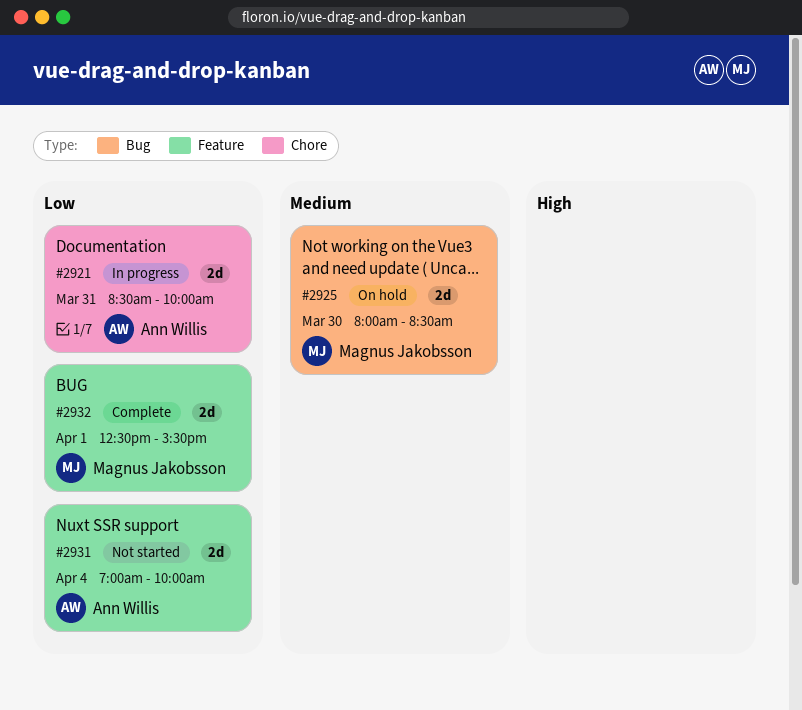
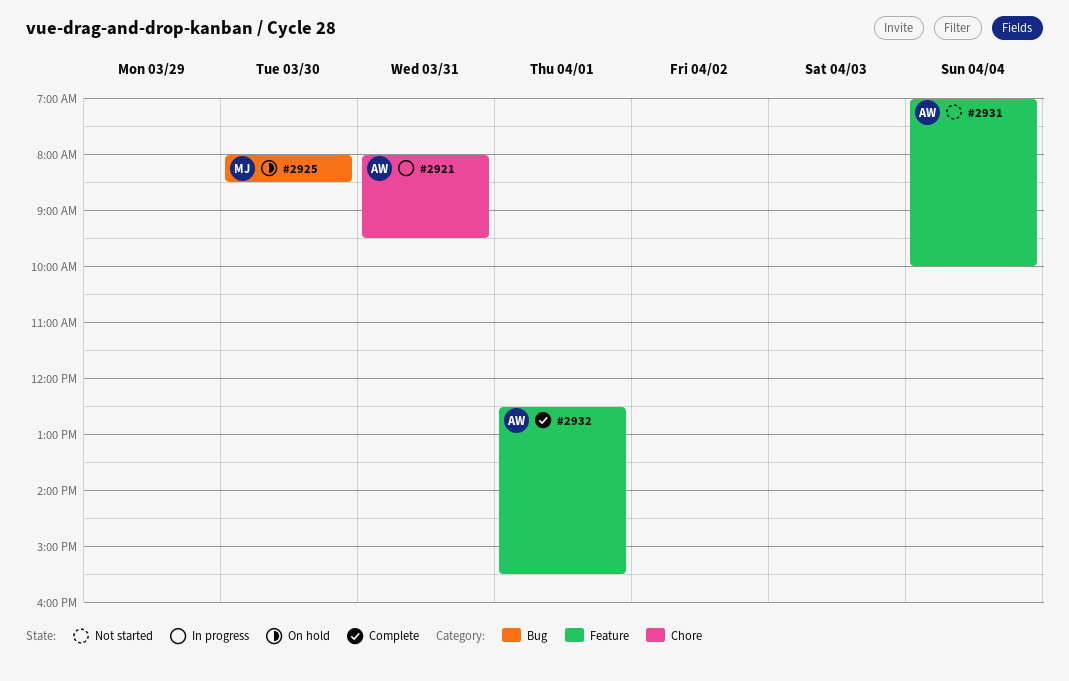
#2921, begins: 08:30 -> 08:00
#2921, ends: 10:00 -> 09:30
#2932, owner: Magnus Jakobsson -> Ann Willis

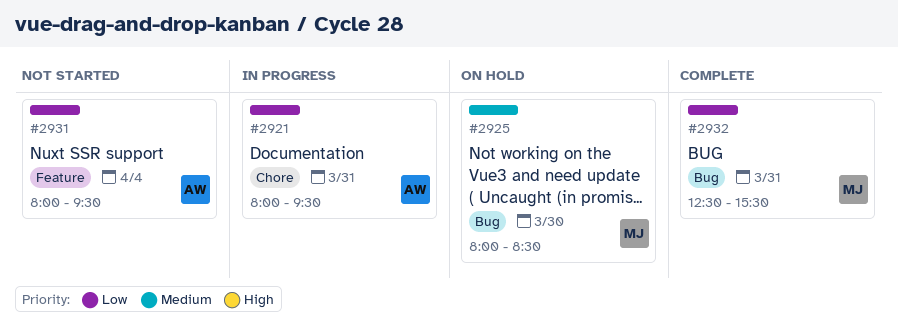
#2931, begins: 07:00 -> 08:00
#2931, ends: 10:00 -> 09:30
#2932, owner: AW -> MJ
#2932, label: Feature -> Bug
#2932, day: Apr 1 -> Mar 31

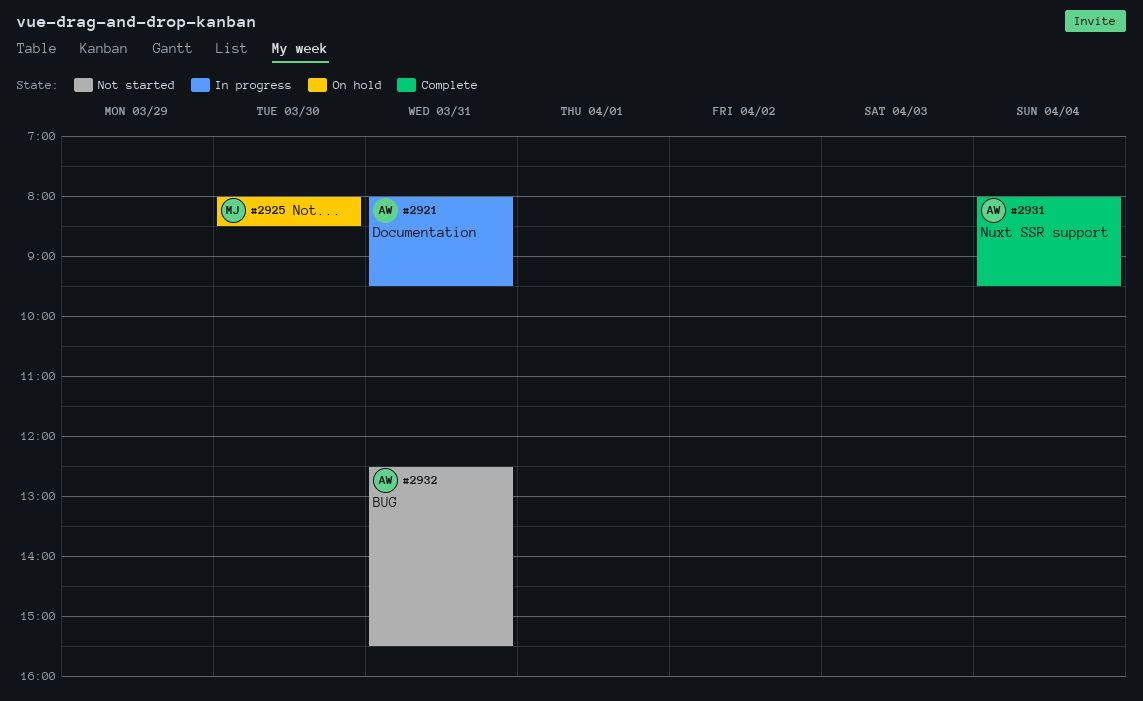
#2931, status: Not started -> Complete
#2932, status: Complete -> Not started
#2932, owner: MJ -> AW

